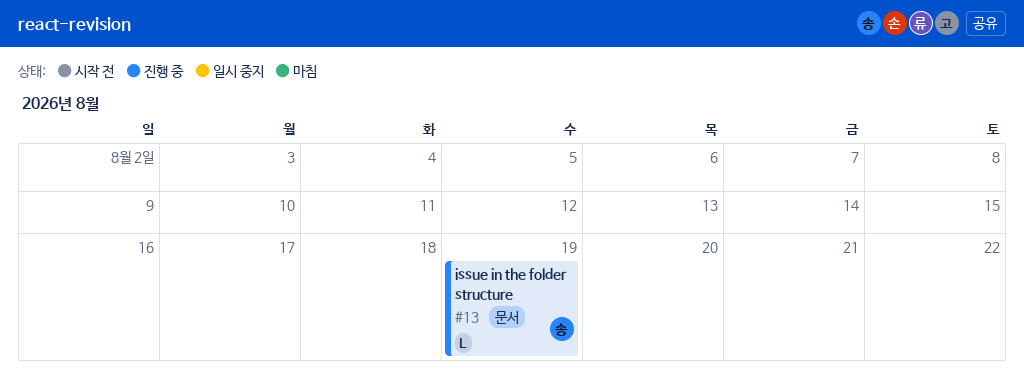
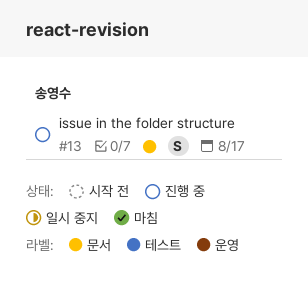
#13, estimate: L -> S
#13, due: Aug 19 -> Aug 17

